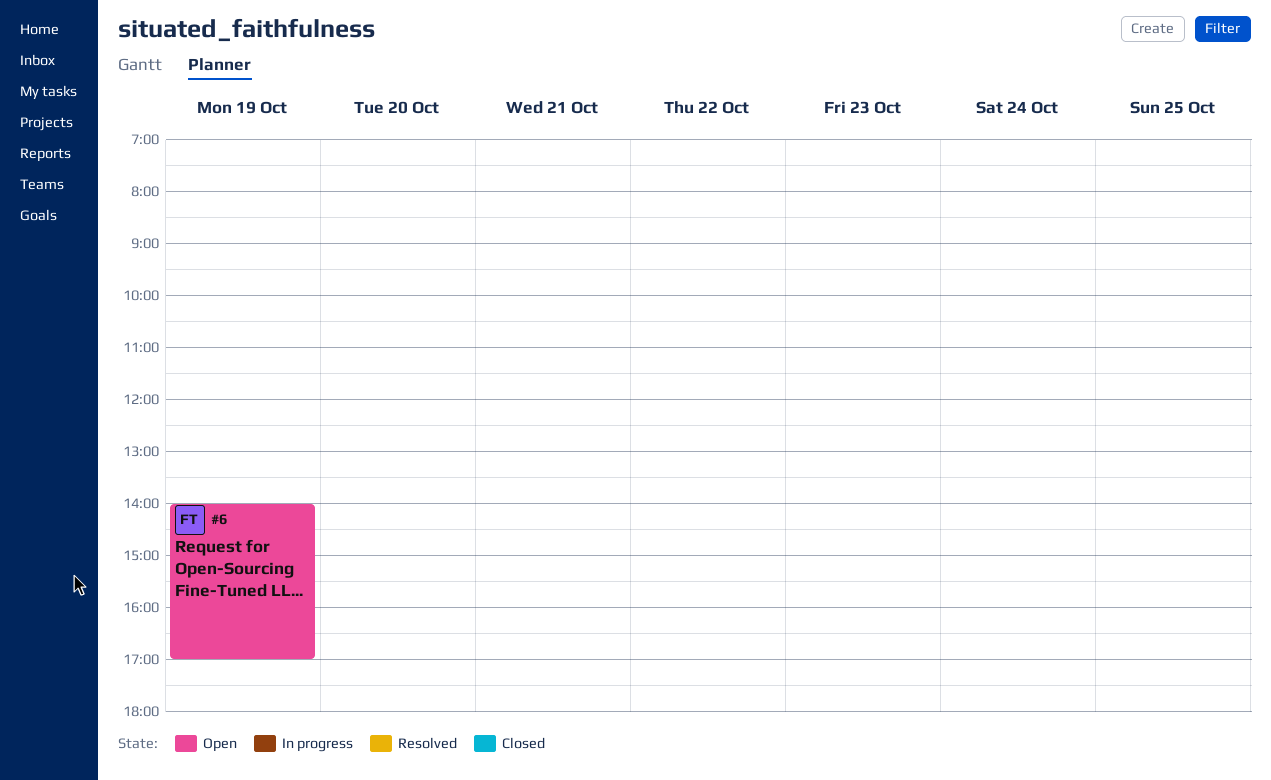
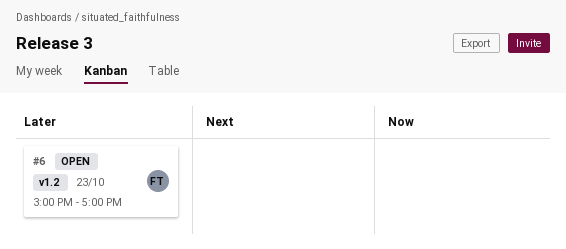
#6, day: Oct 19 -> Oct 23
#6, begins: 14:00 -> 15:00

